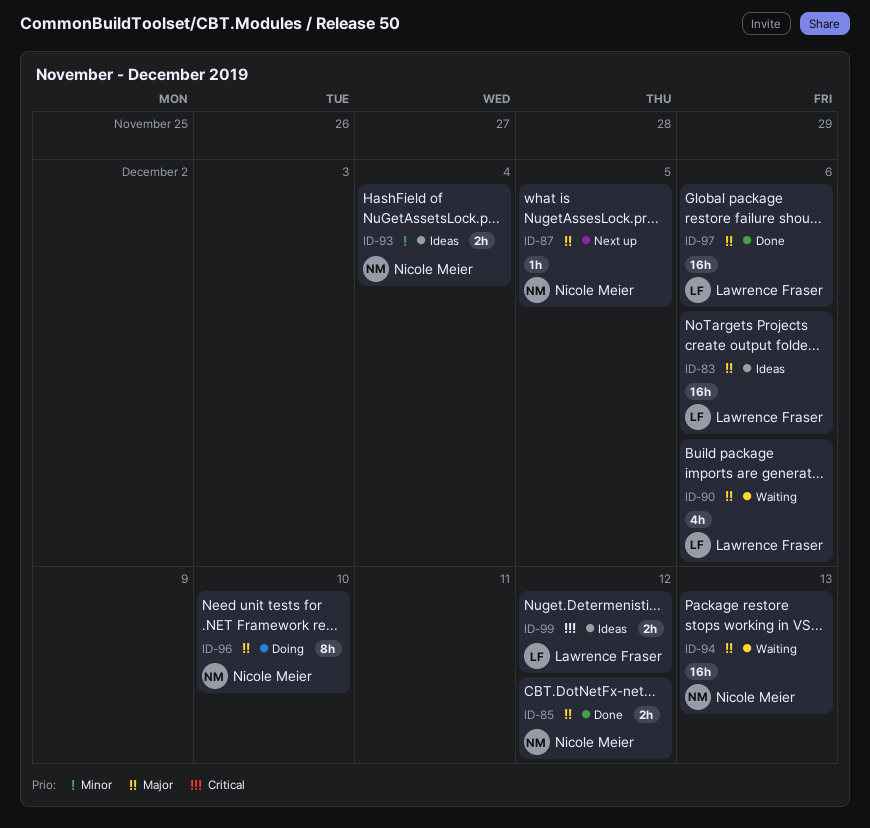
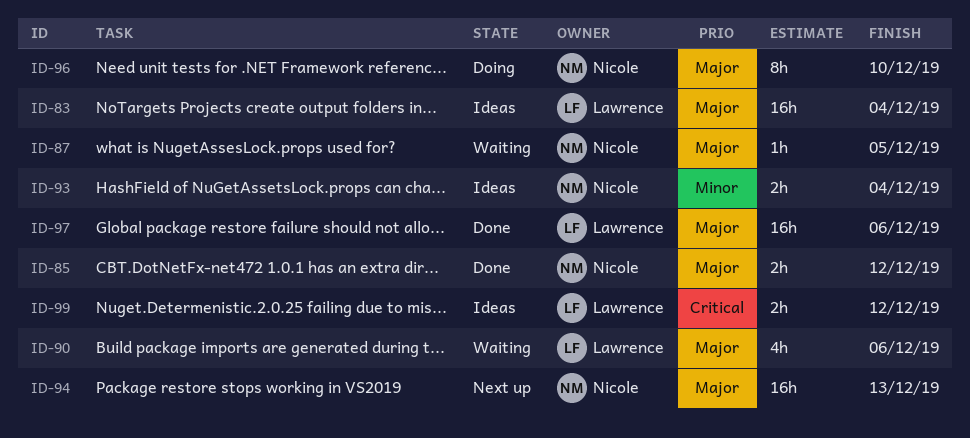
ID-83, due: Dec 6 -> Dec 4
ID-87, status: Next up -> Waiting
ID-94, status: Waiting -> Next up

